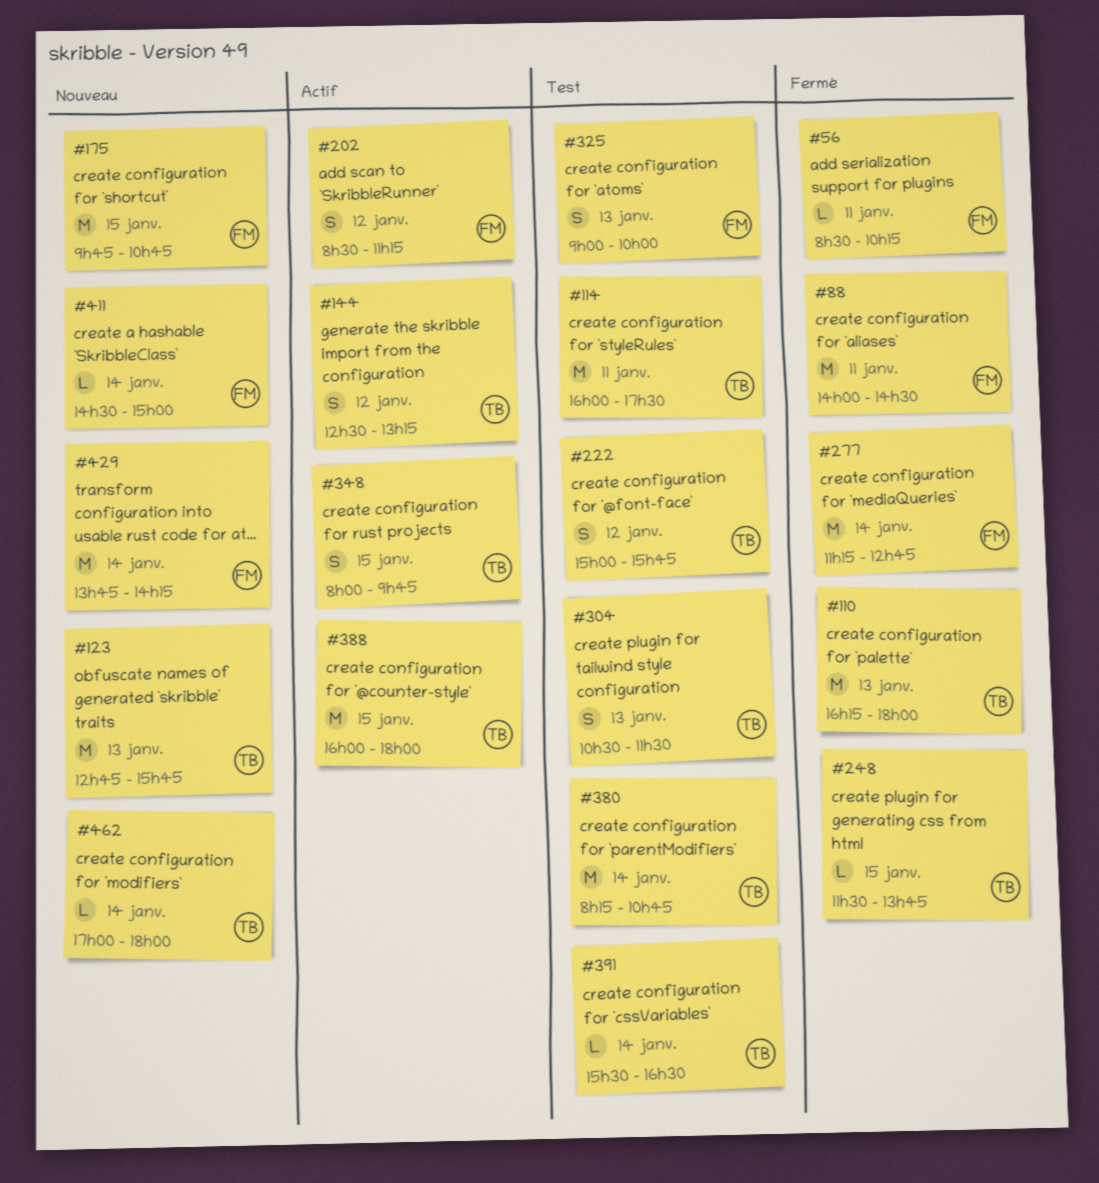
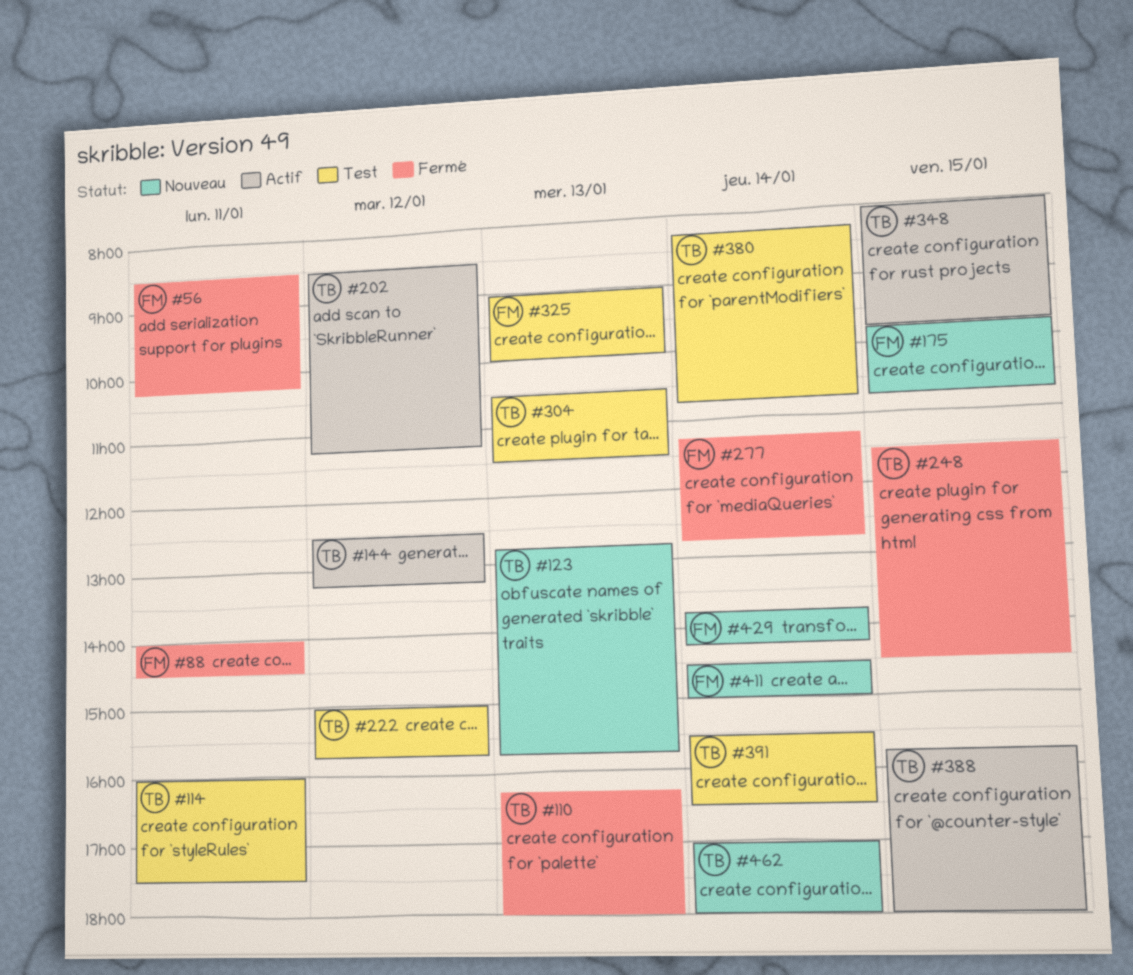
#202, owner: FM -> TB
#248, ends: 13:45 -> 14:30
#388, begins: 16:00 -> 15:45

